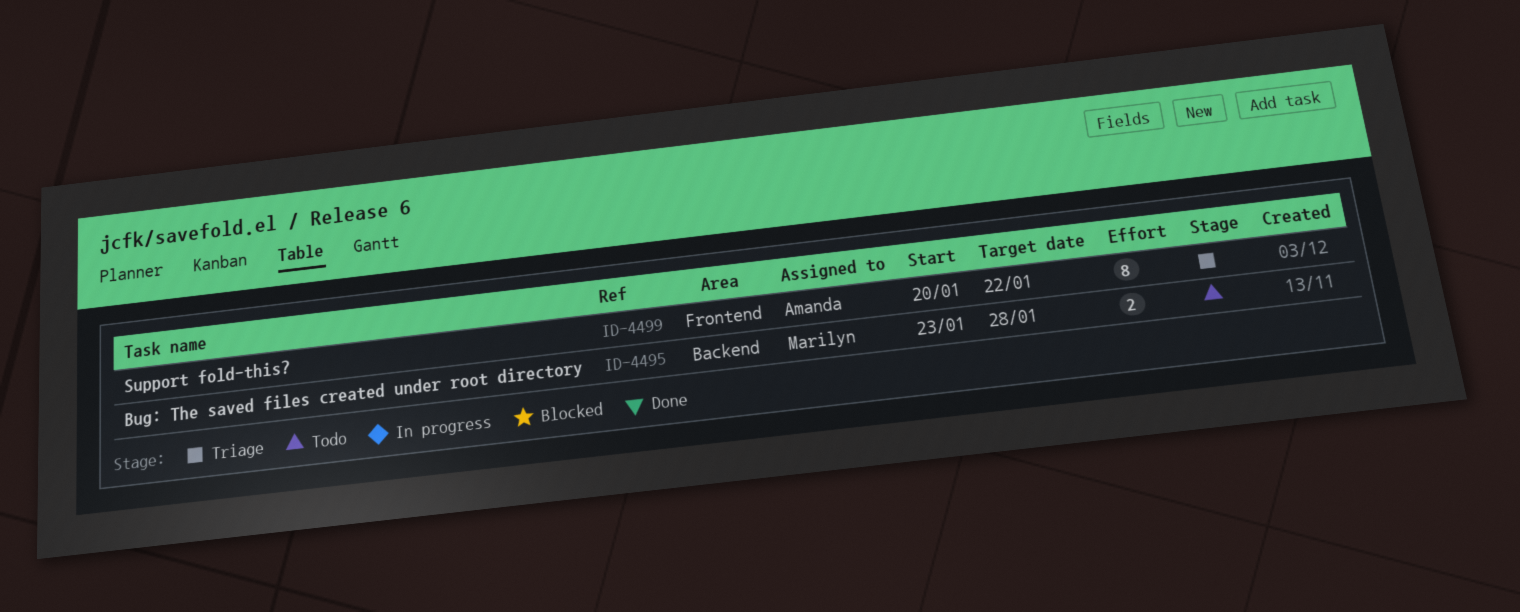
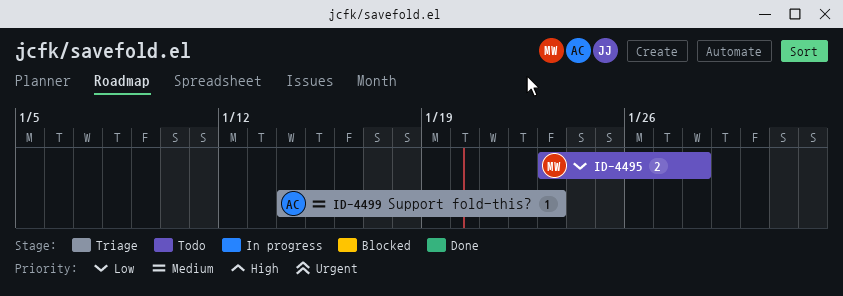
ID-4499, estimate: 8 -> 1
ID-4499, start: Jan 20 -> Jan 14
ID-4499, due: Jan 22 -> Jan 23

